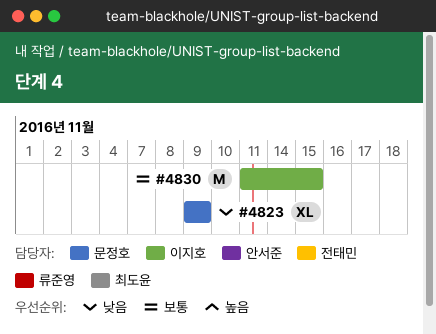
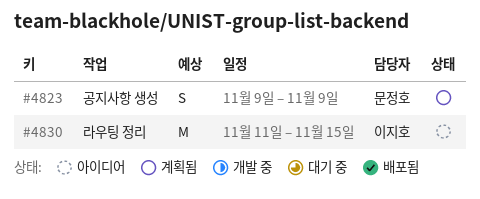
#4823, estimate: XL -> S

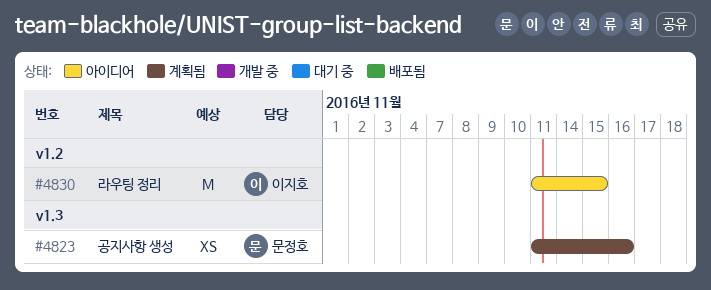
#4823, estimate: S -> XS
#4823, start: Nov 9 -> Nov 11
#4823, due: Nov 9 -> Nov 16

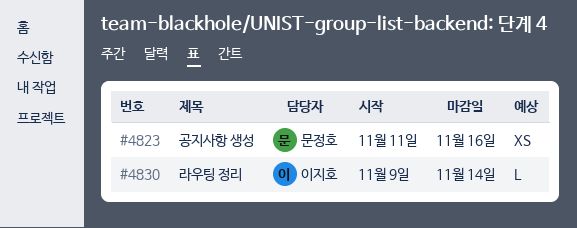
#4830, estimate: M -> L
#4830, start: Nov 11 -> Nov 9
#4830, due: Nov 15 -> Nov 14

